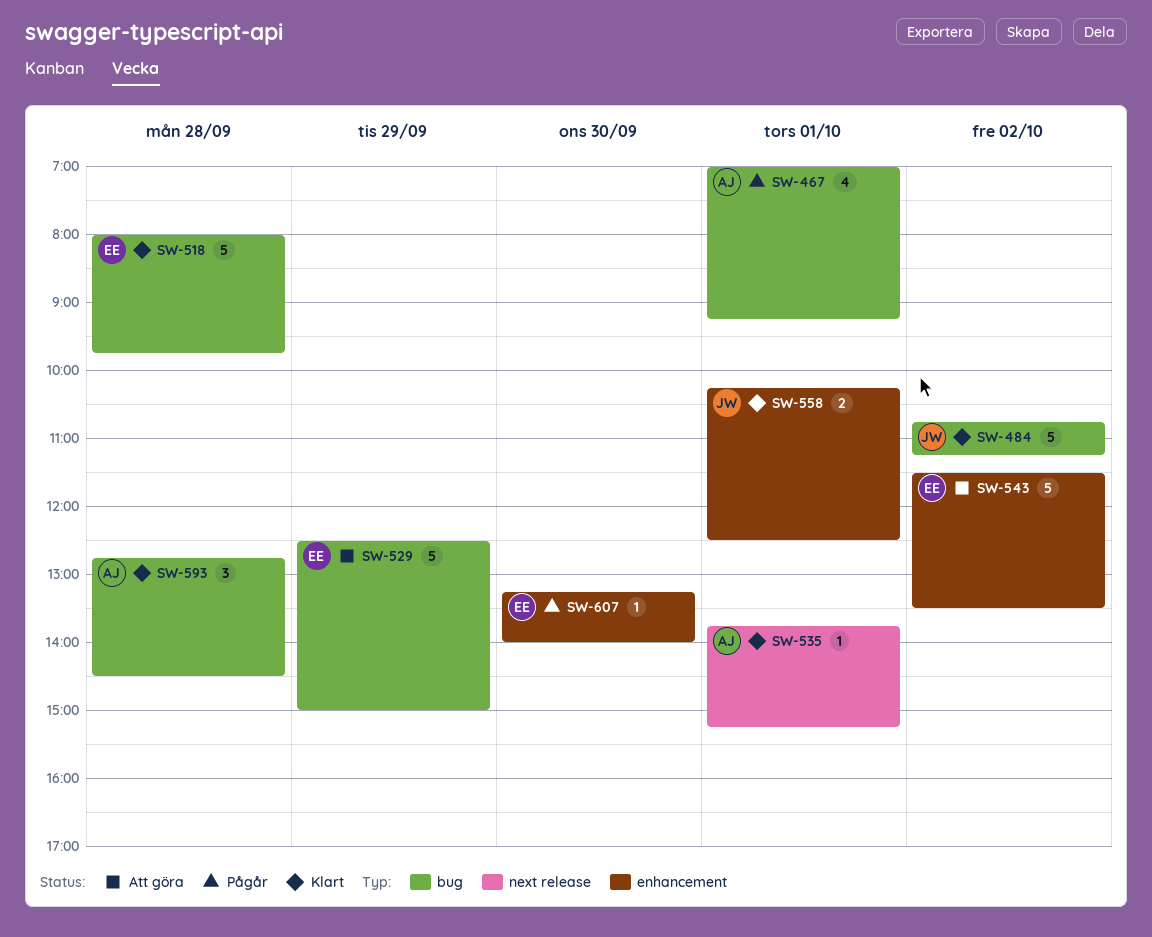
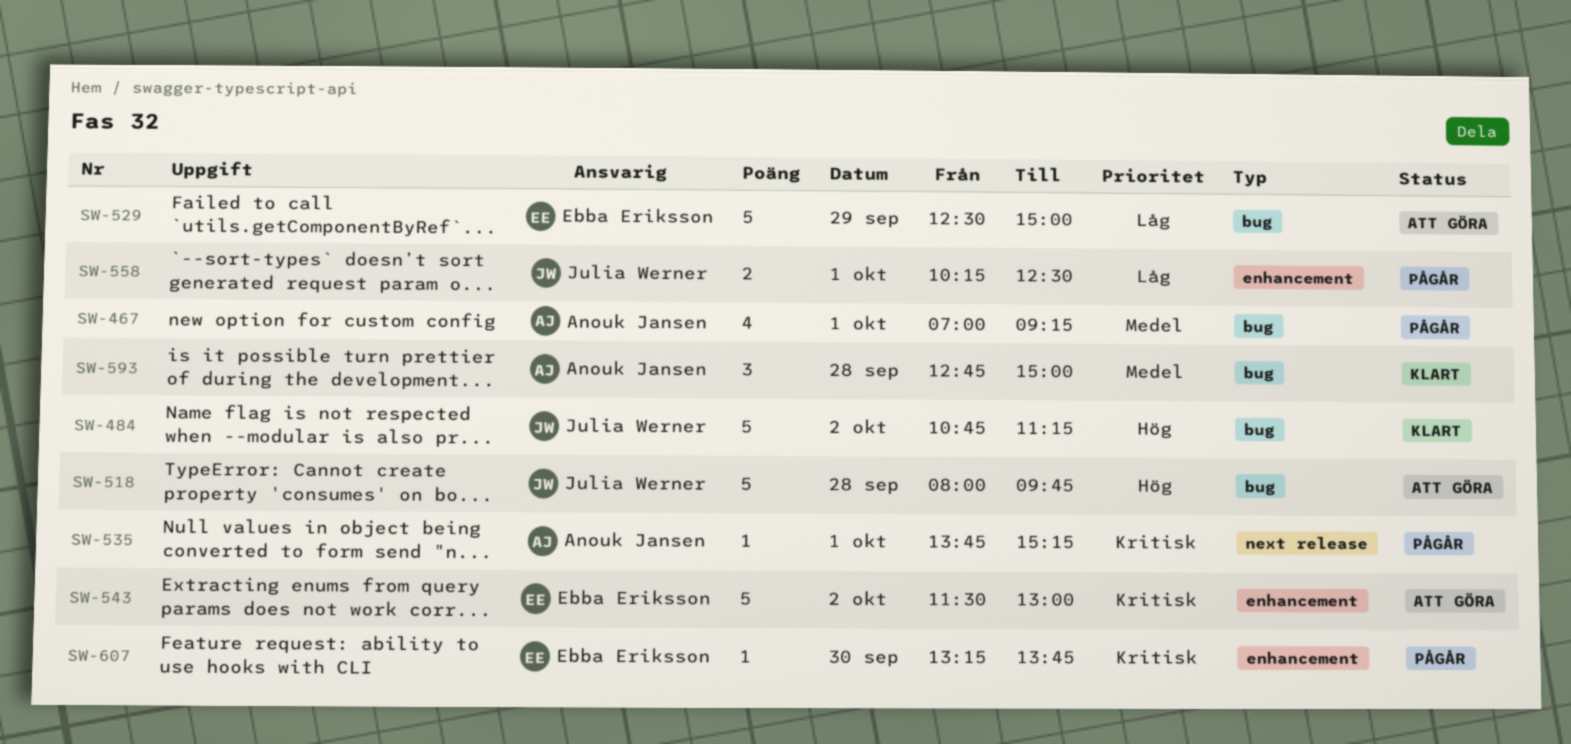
SW-518, status: Klart -> Att göra
SW-518, owner: Ebba Eriksson -> Julia Werner
SW-535, status: Klart -> Pågår
SW-543, ends: 13:30 -> 13:00
SW-558, status: Klart -> Pågår
SW-593, ends: 14:30 -> 15:00
SW-607, ends: 14:00 -> 13:45

